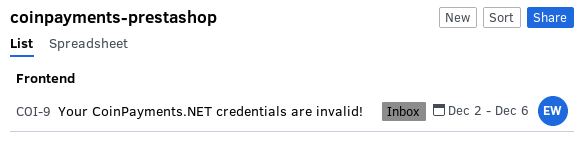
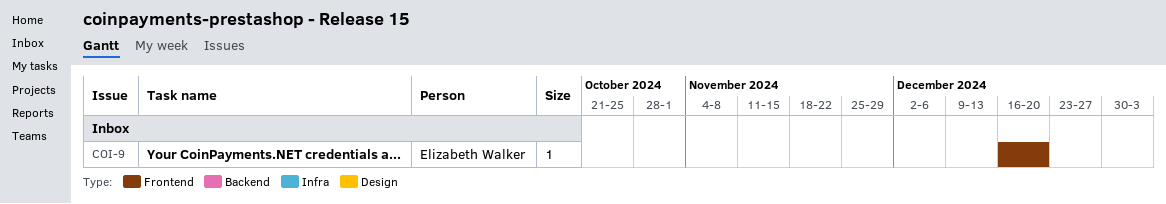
COI-9, start: Dec 2 -> Dec 16
COI-9, due: Dec 6 -> Dec 20

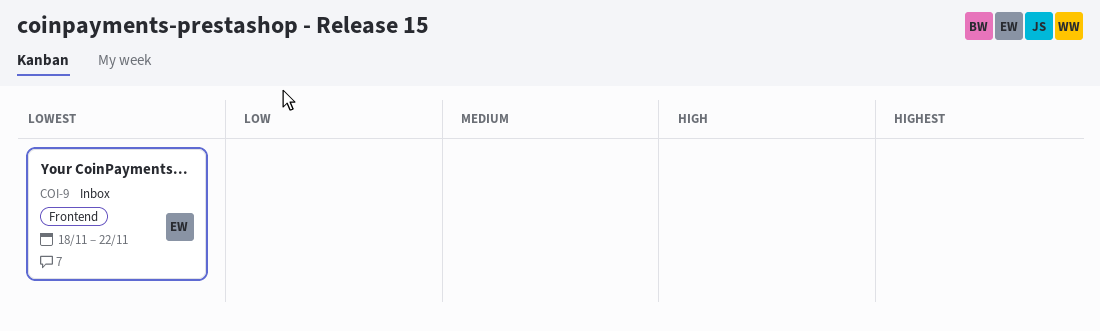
COI-9, start: Dec 16 -> Nov 18
COI-9, due: Dec 20 -> Nov 22

